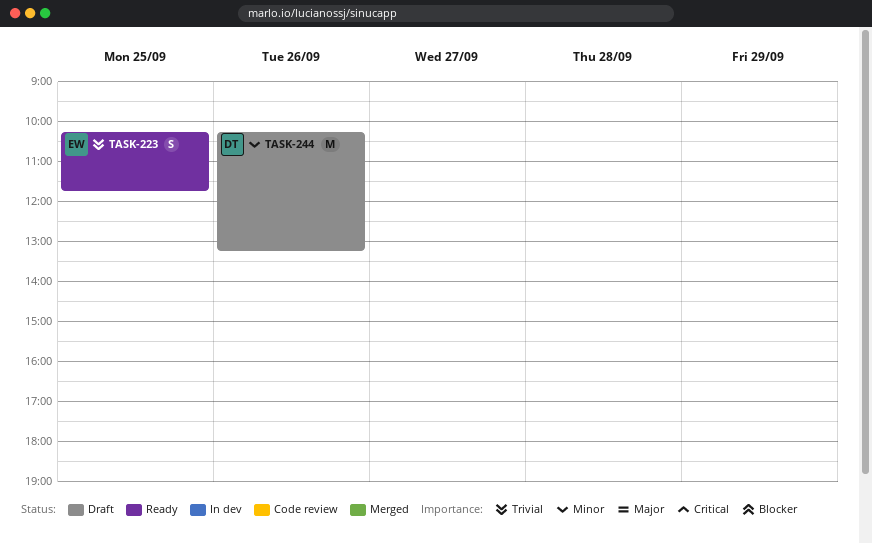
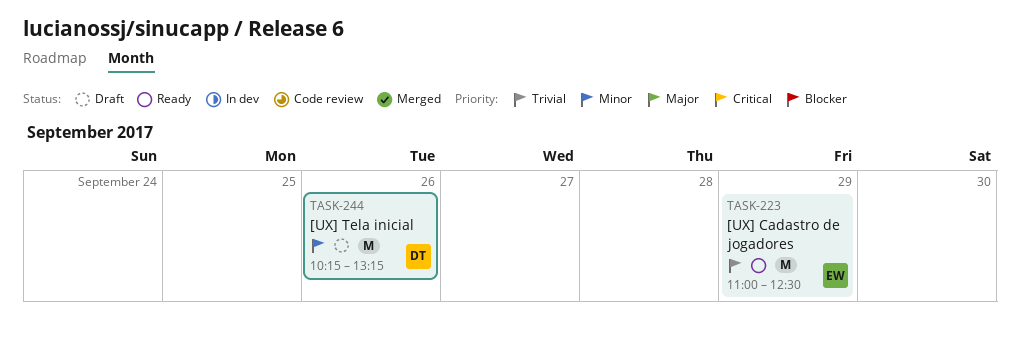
TASK-223, estimate: S -> M
TASK-223, day: Sep 25 -> Sep 29
TASK-223, begins: 10:15 -> 11:00
TASK-223, ends: 11:45 -> 12:30

